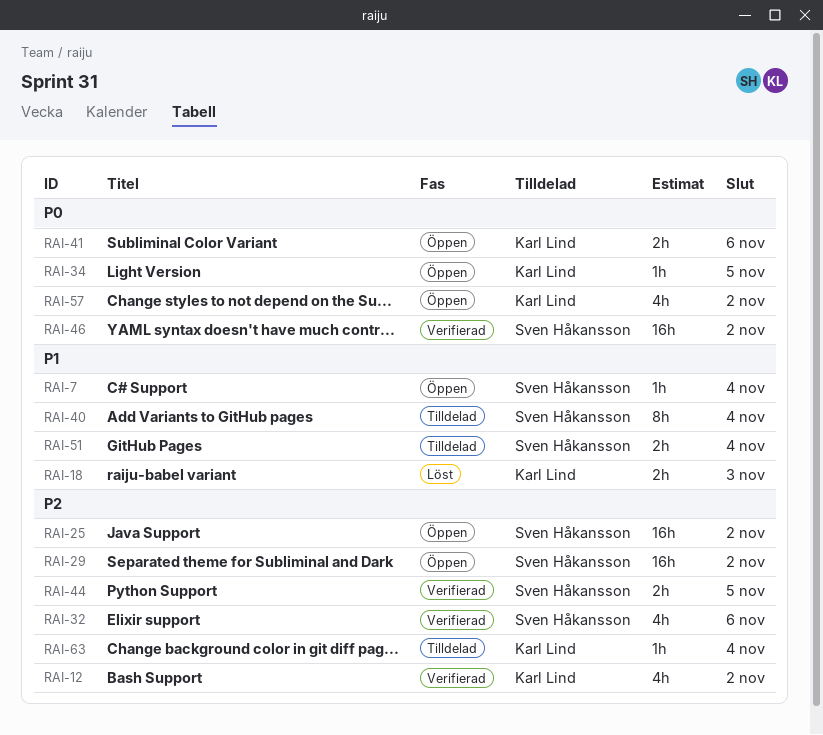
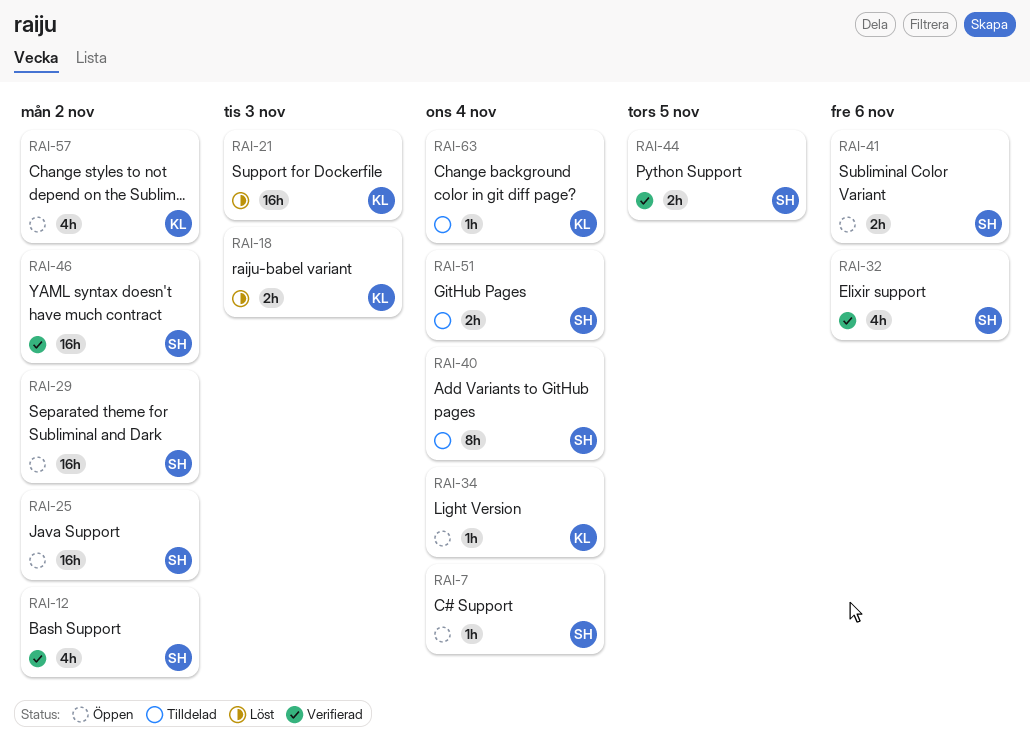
RAI-12, owner: Karl Lind -> Sven Håkansson
RAI-21: none -> present
RAI-34, due: Nov 5 -> Nov 4
RAI-41, owner: Karl Lind -> Sven Håkansson

